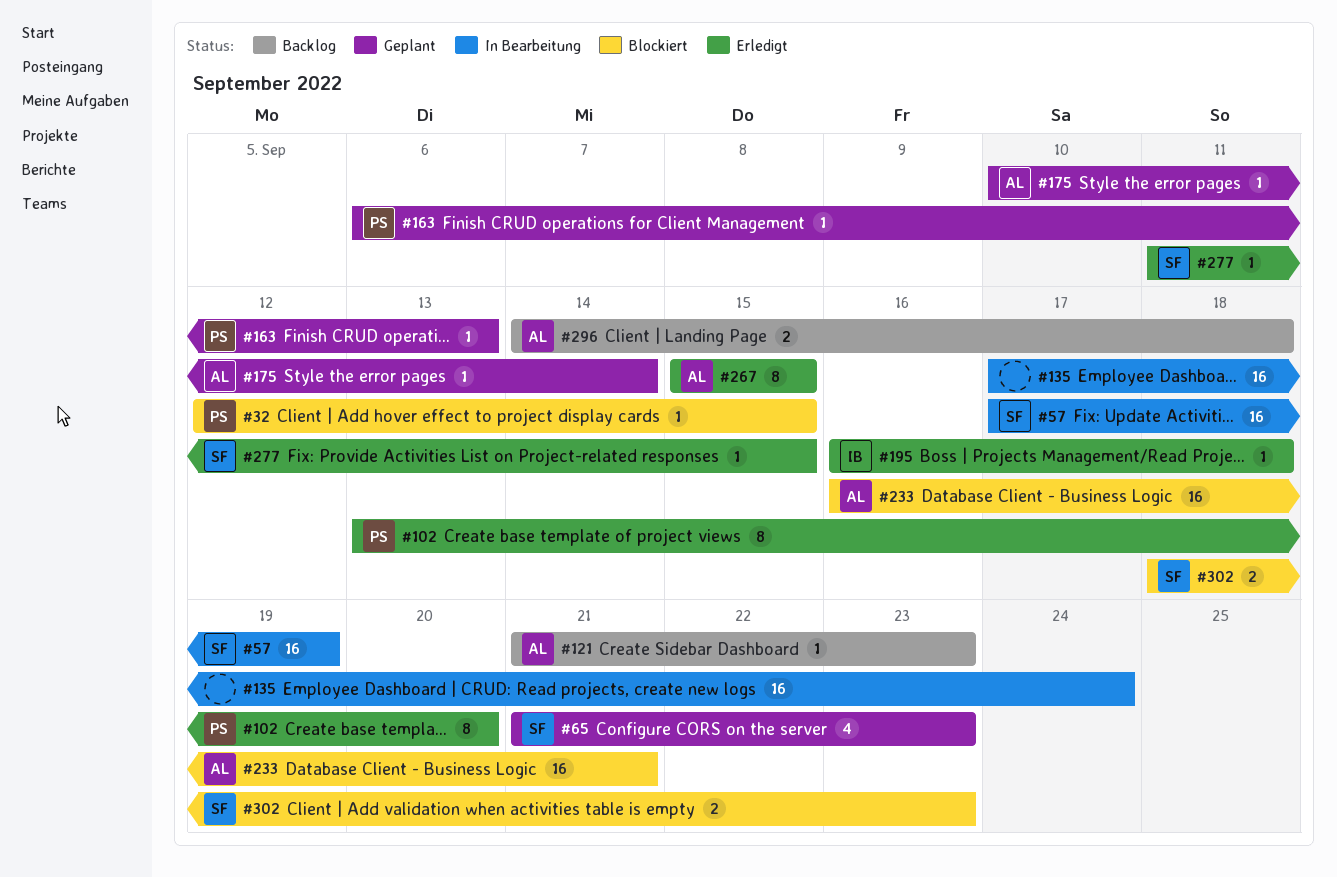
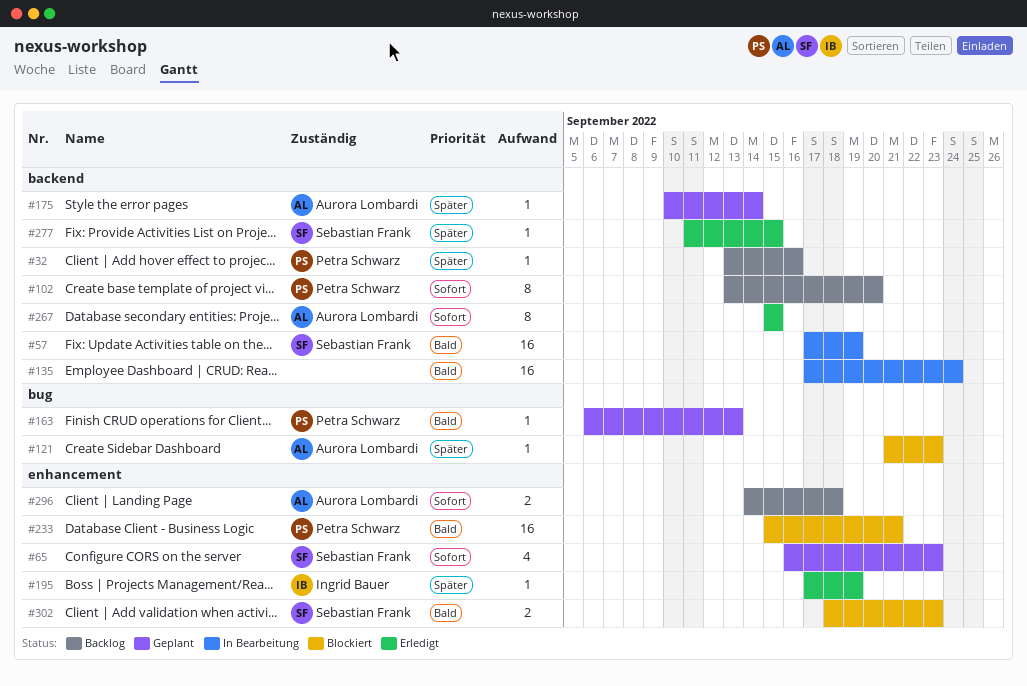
#32, status: Blockiert -> Backlog
#32, start: Sep 12 -> Sep 13
#32, due: Sep 15 -> Sep 16
#65, start: Sep 21 -> Sep 16
#102, status: Erledigt -> Backlog
#121, status: Backlog -> Blockiert
#195, start: Sep 16 -> Sep 17
#195, due: Sep 18 -> Sep 19
#233, owner: Aurora Lombardi -> Petra Schwarz
#233, start: Sep 16 -> Sep 15

